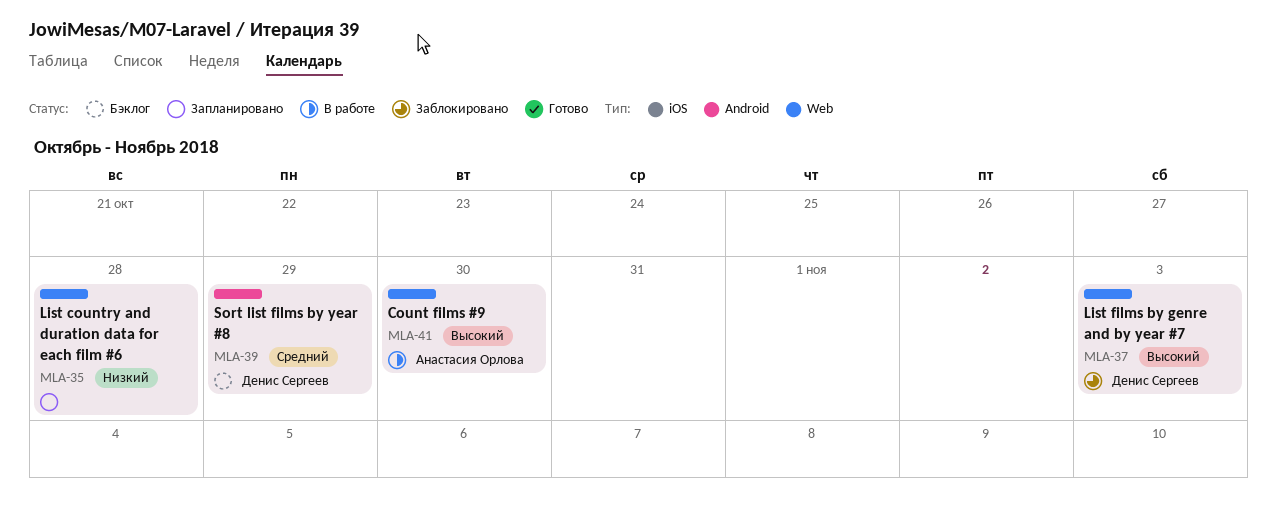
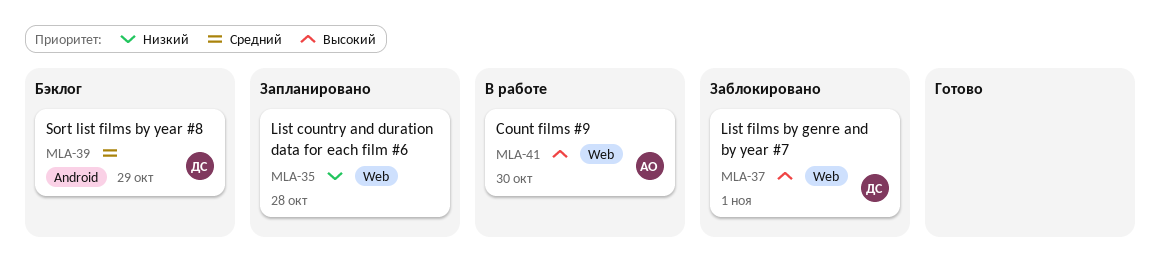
MLA-37, due: Nov 3 -> Nov 1

